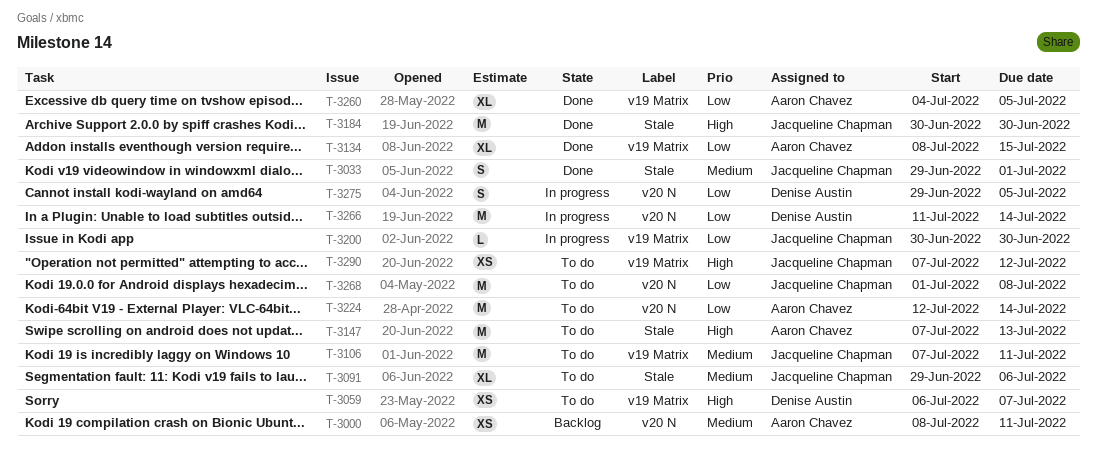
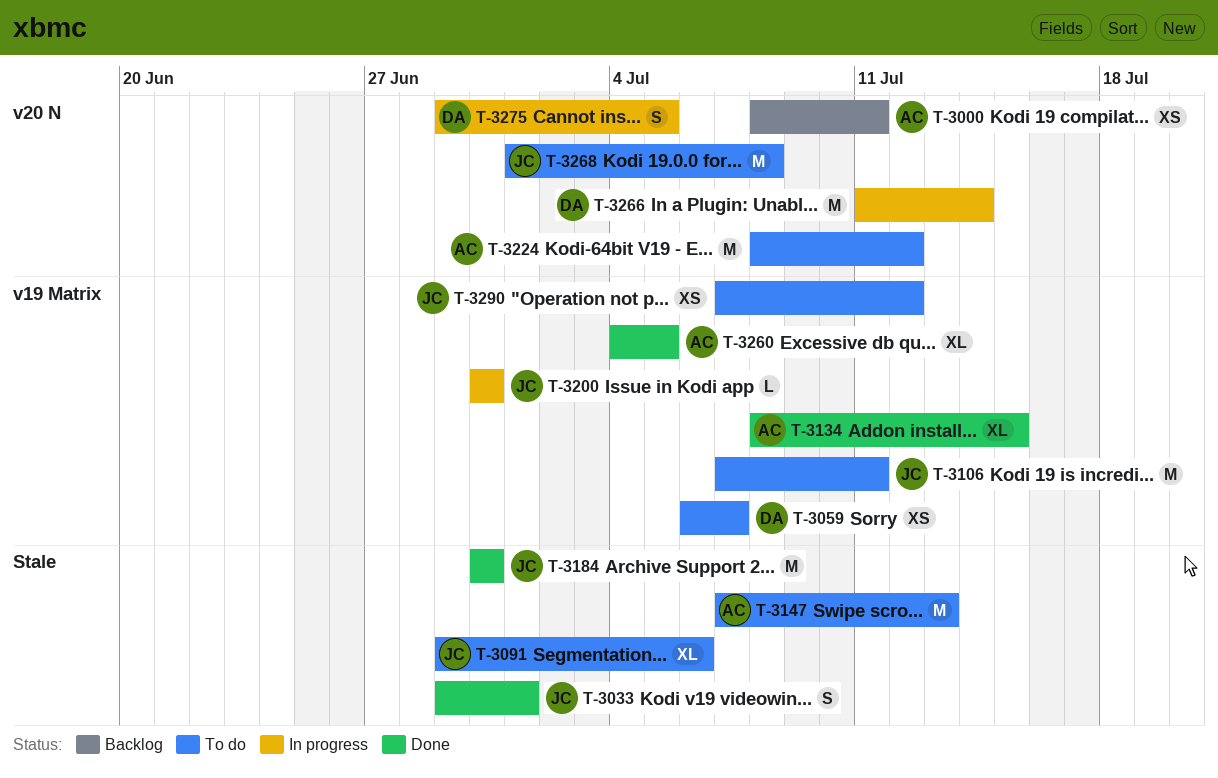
T-3224, start: Jul 12 -> Jul 8
T-3224, due: Jul 14 -> Jul 12

